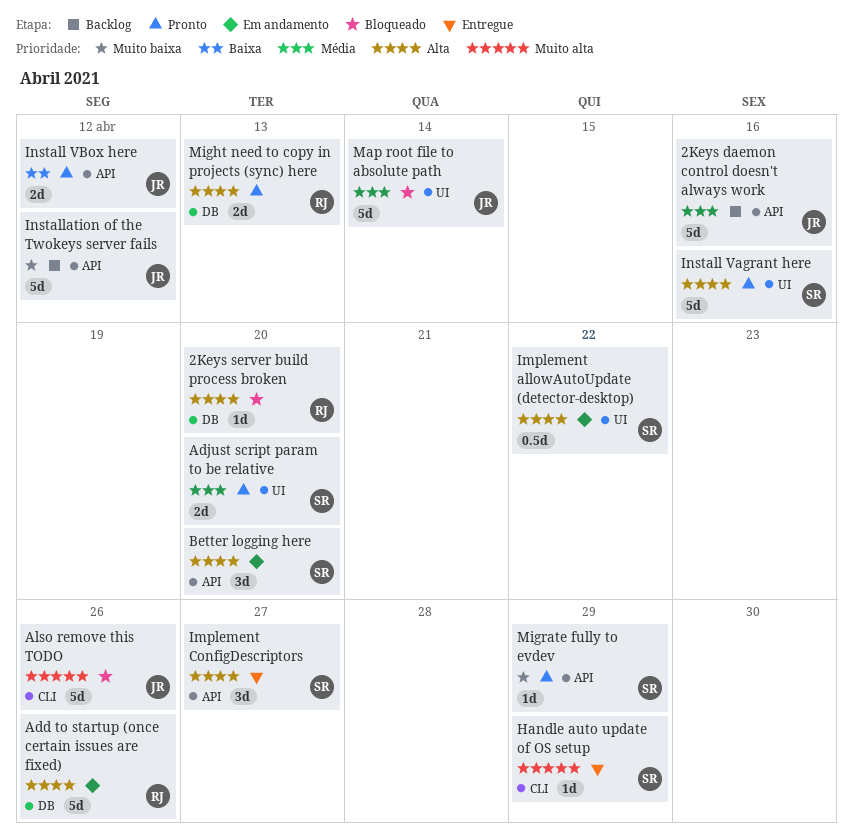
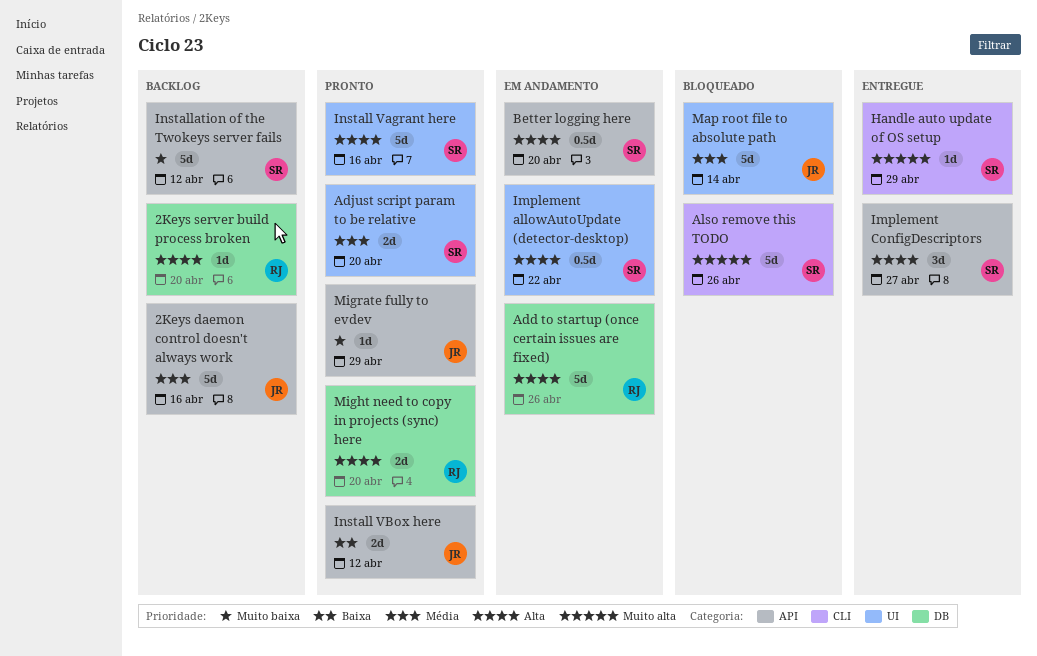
2Keys server build process broken, status: Bloqueado -> Backlog
Also remove this TODO, owner: JR -> SR
Better logging here, estimate: 3d -> 0.5d
Installation of the Twokeys server fails, owner: JR -> SR
Might need to copy in projects (sync) here, due: Apr 13 -> Apr 20
Migrate fully to evdev, owner: SR -> JR

